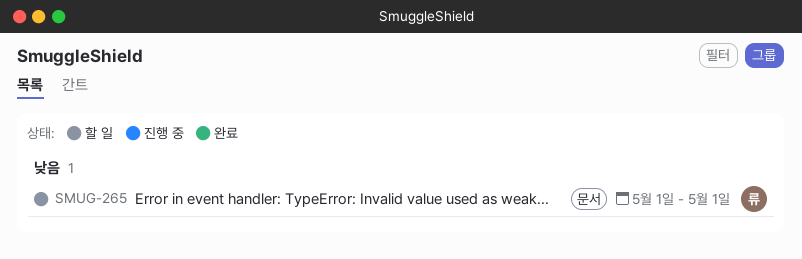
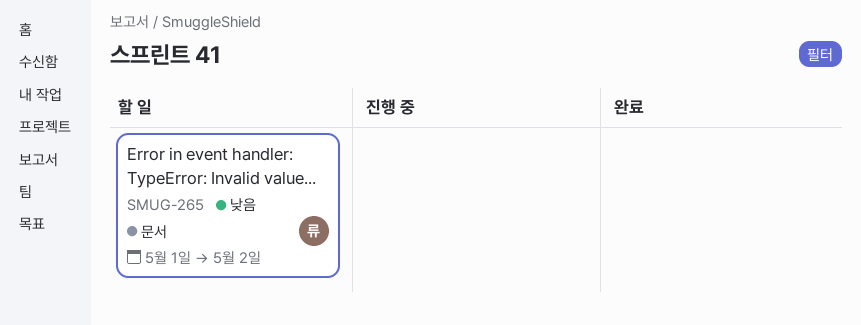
SMUG-265, due: May 1 -> May 2

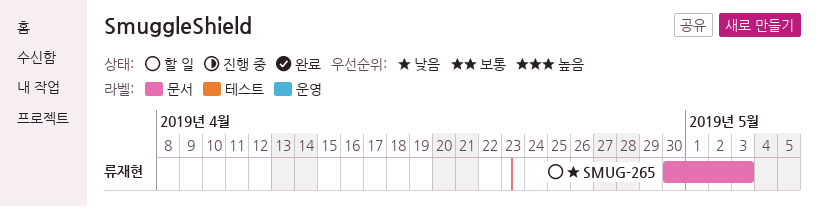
SMUG-265, start: May 1 -> Apr 30
SMUG-265, due: May 2 -> May 3

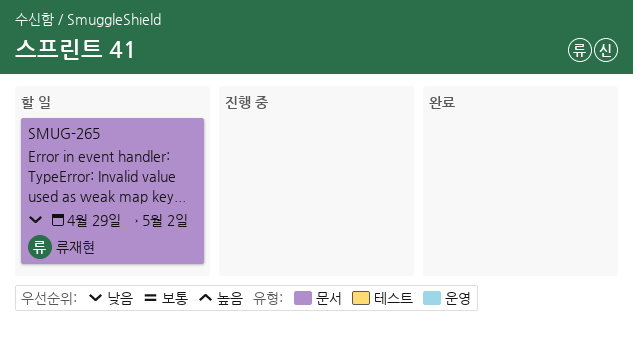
SMUG-265, start: Apr 30 -> Apr 29
SMUG-265, due: May 3 -> May 2

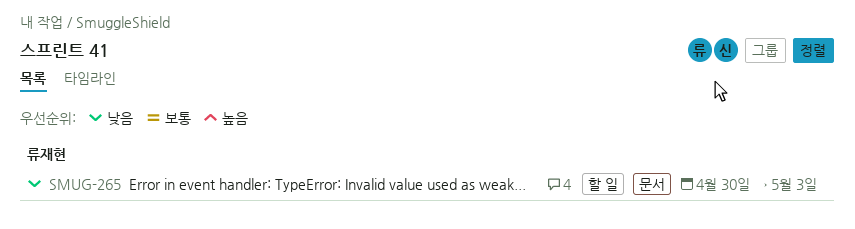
SMUG-265, start: Apr 29 -> Apr 30
SMUG-265, due: May 2 -> May 3

